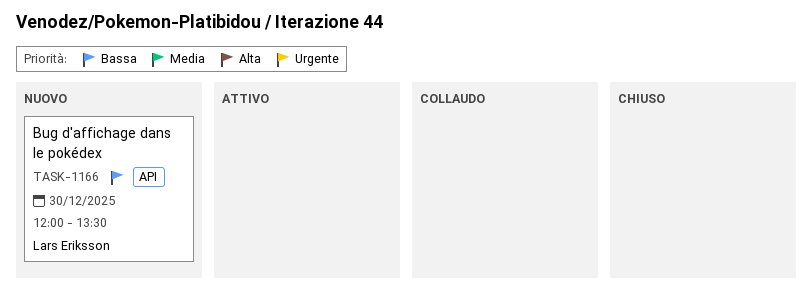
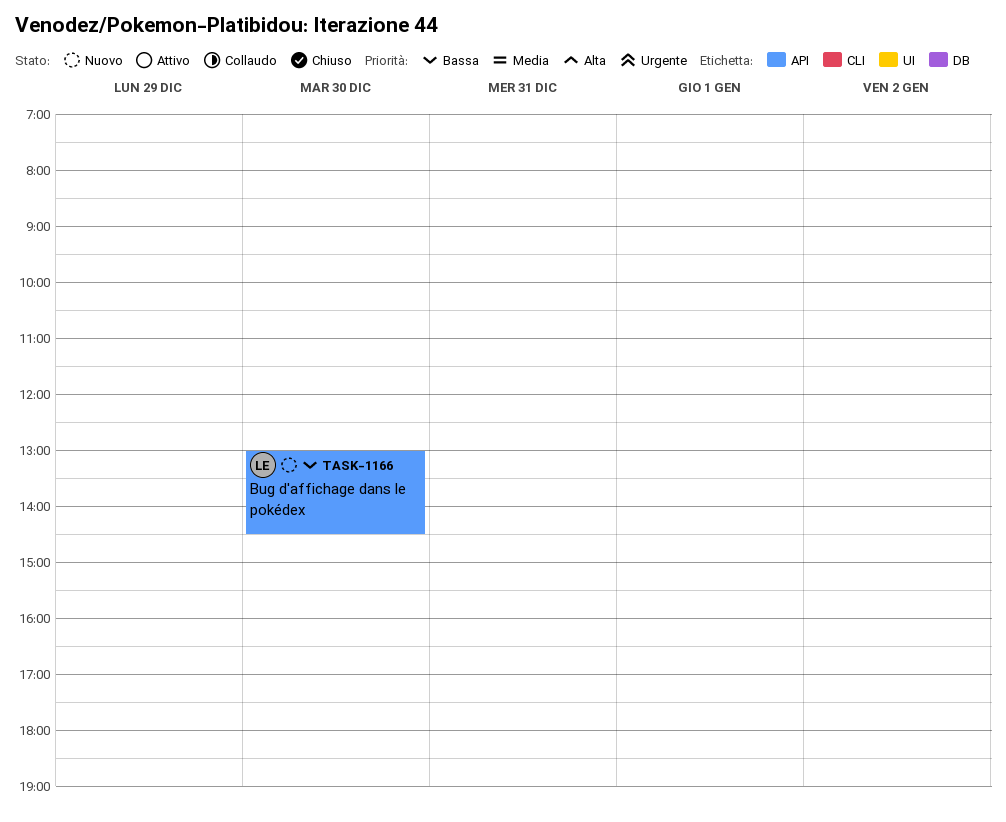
TASK-1166, begins: 12:00 -> 13:00
TASK-1166, ends: 13:30 -> 14:30

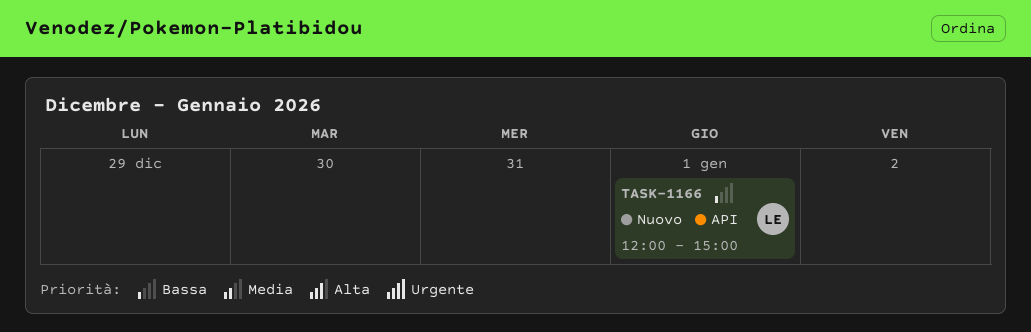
TASK-1166, day: Dec 30 -> Jan 1
TASK-1166, begins: 13:00 -> 12:00
TASK-1166, ends: 14:30 -> 15:00

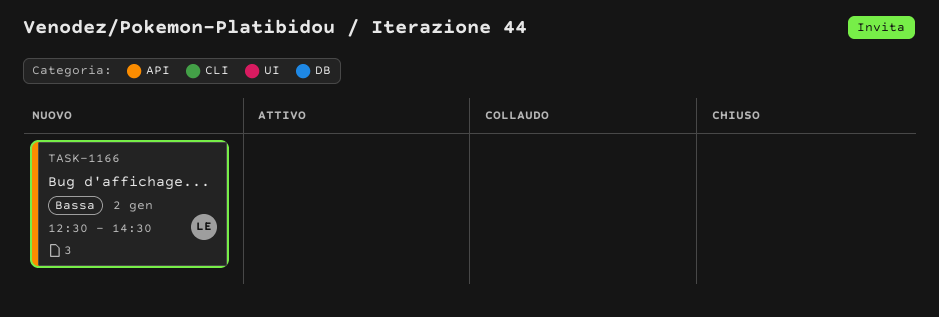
TASK-1166, day: Jan 1 -> Jan 2
TASK-1166, begins: 12:00 -> 12:30
TASK-1166, ends: 15:00 -> 14:30

